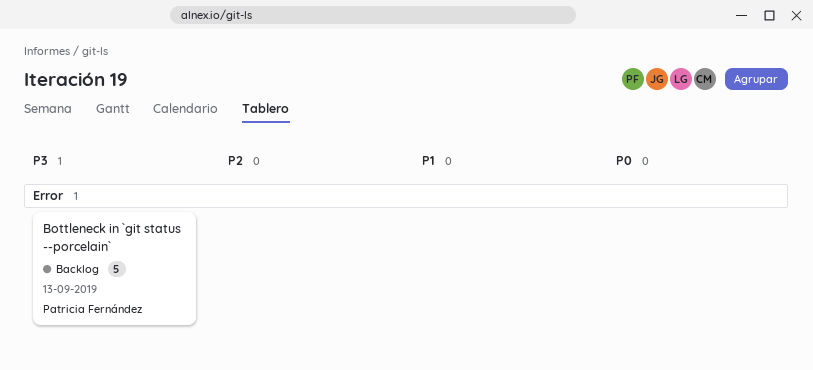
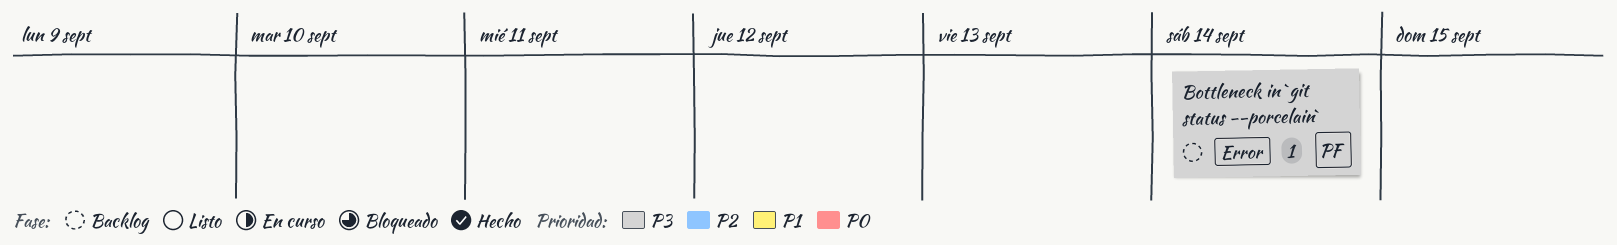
Bottleneck in `git status --porcelain`, estimate: 5 -> 1
Bottleneck in `git status --porcelain`, due: Sep 13 -> Sep 14

